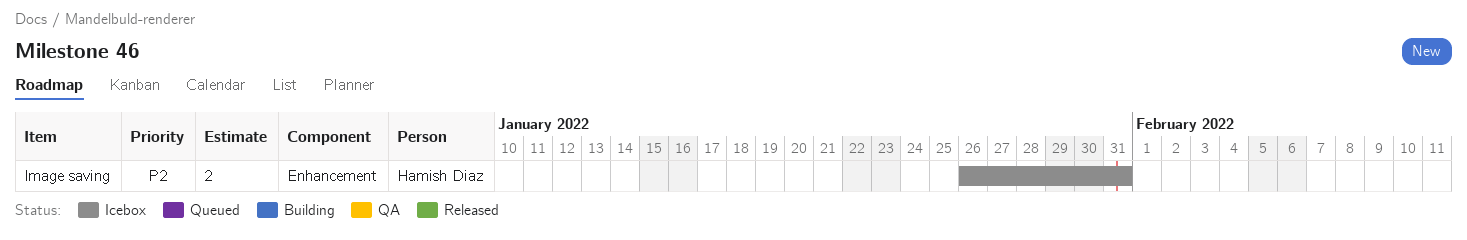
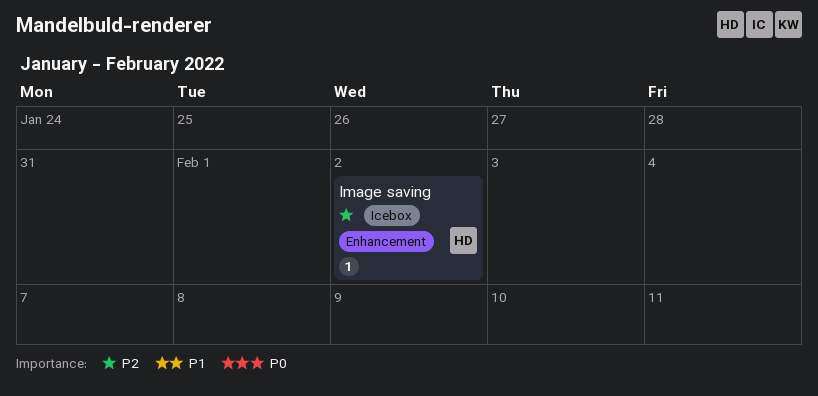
Image saving, estimate: 2 -> 1
Image saving, due: Jan 31 -> Feb 2

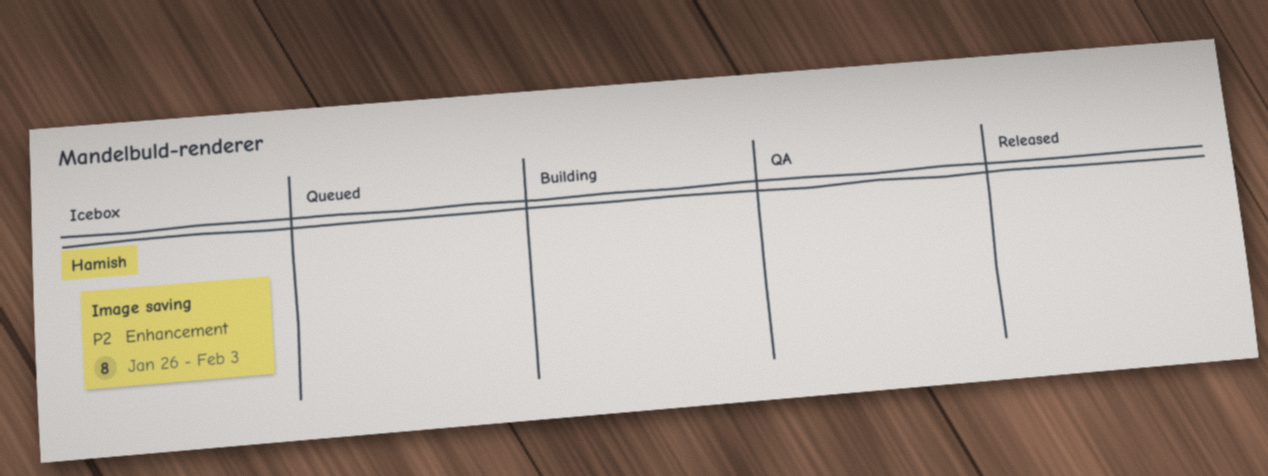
Image saving, estimate: 1 -> 8
Image saving, due: Feb 2 -> Feb 3

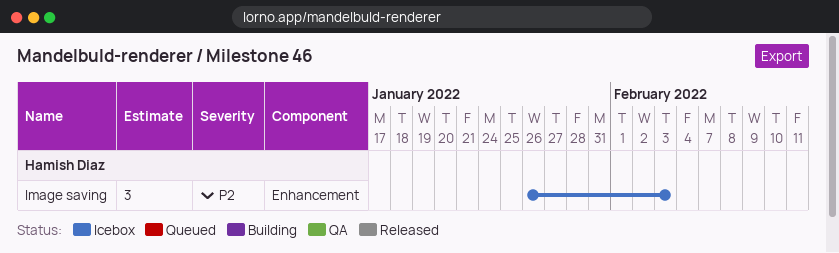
Image saving, estimate: 8 -> 3

